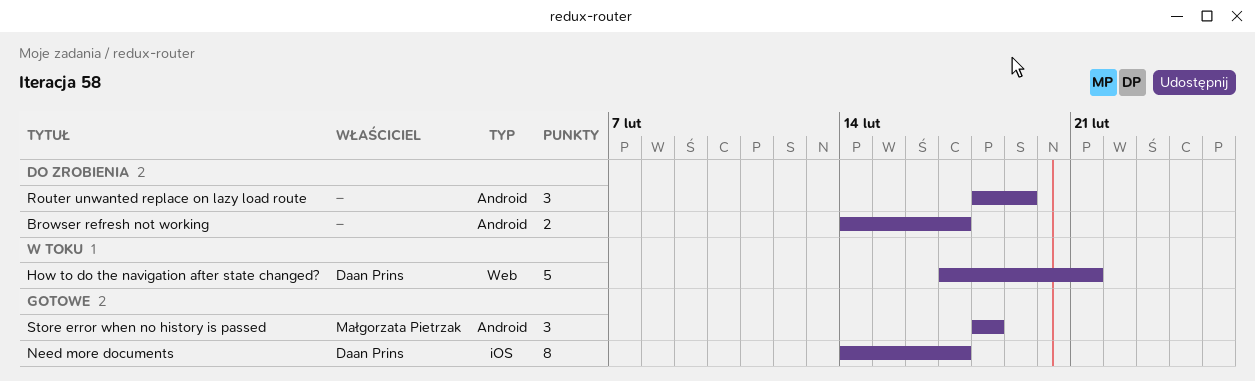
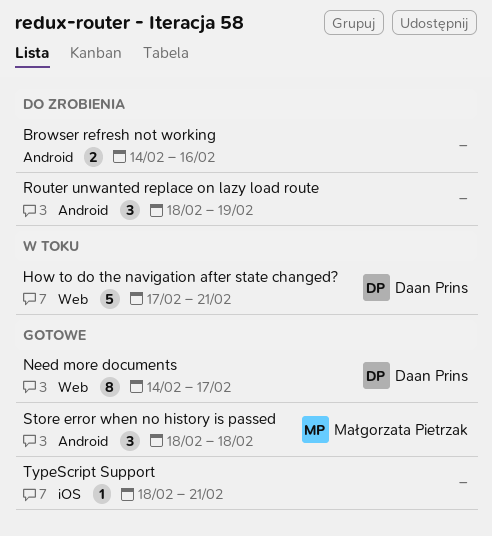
Browser refresh not working, due: Feb 17 -> Feb 16
Need more documents, label: iOS -> Web
TypeScript Support: none -> present

